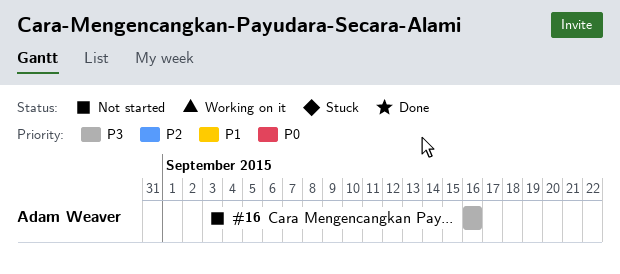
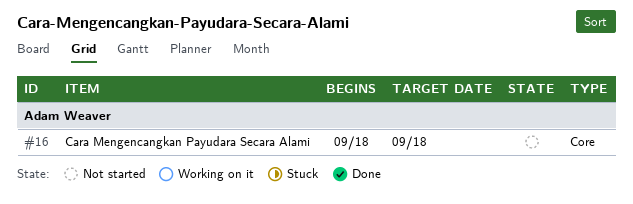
#16, start: Sep 16 -> Sep 18
#16, due: Sep 16 -> Sep 18

